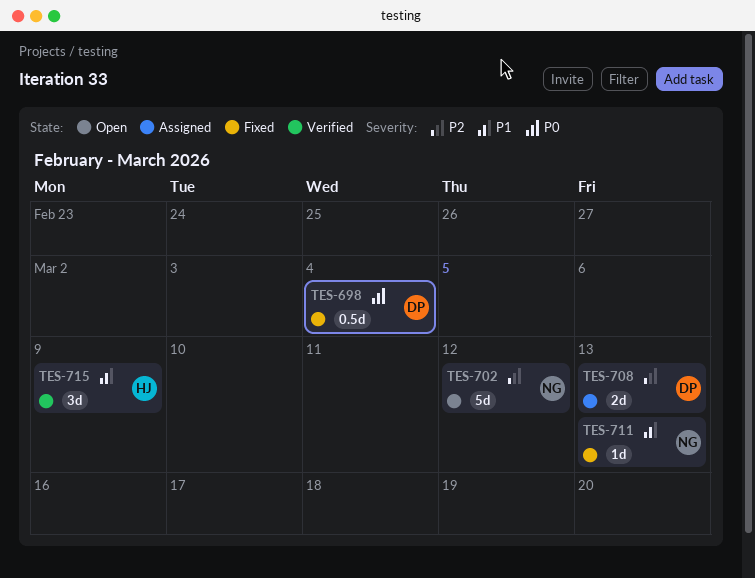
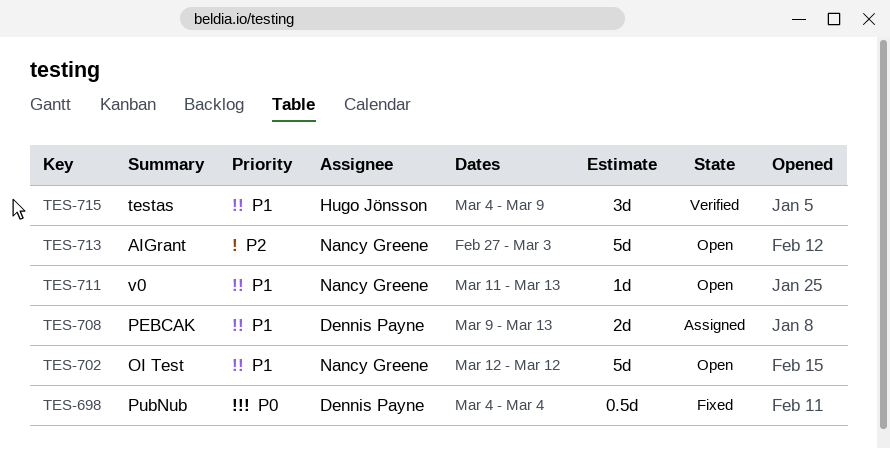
TES-702, priority: P2 -> P1
TES-708, priority: P2 -> P1
TES-711, status: Fixed -> Open
TES-713: none -> present

